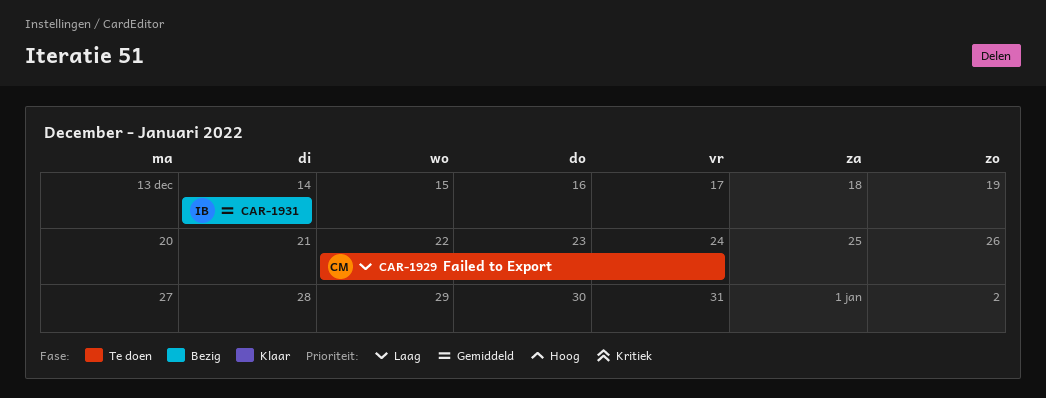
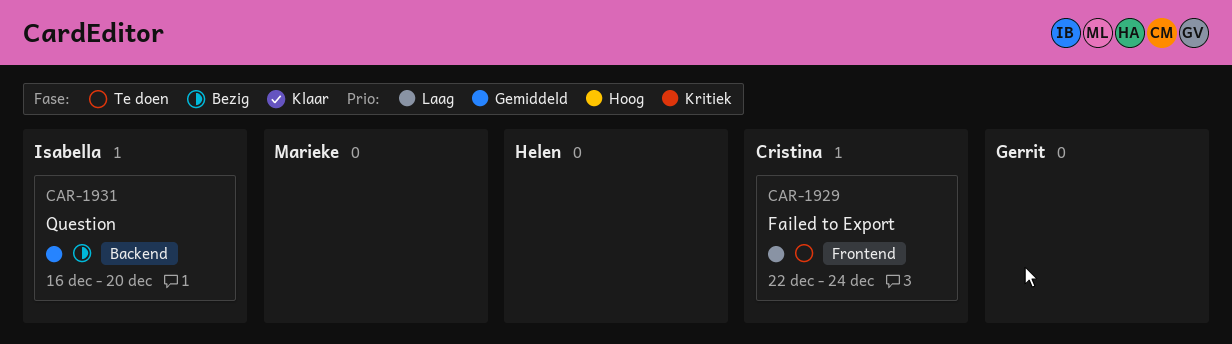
CAR-1931, start: Dec 14 -> Dec 16
CAR-1931, due: Dec 14 -> Dec 20

